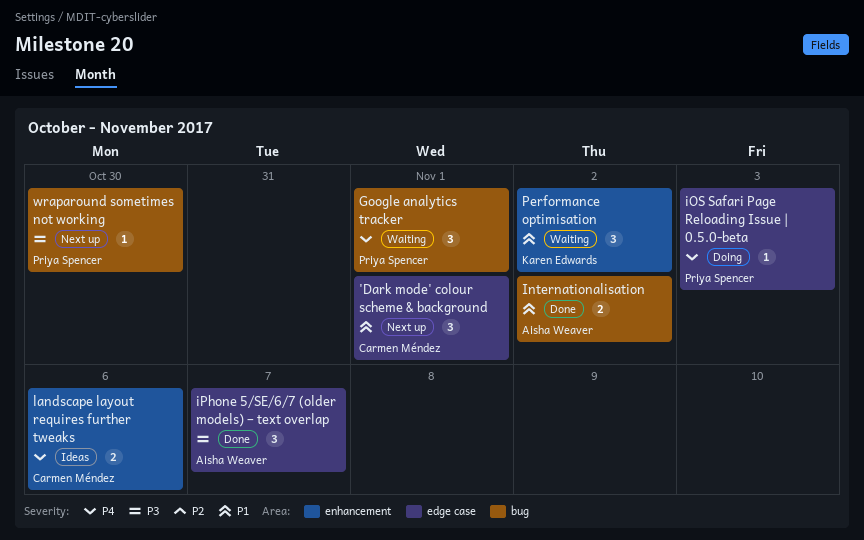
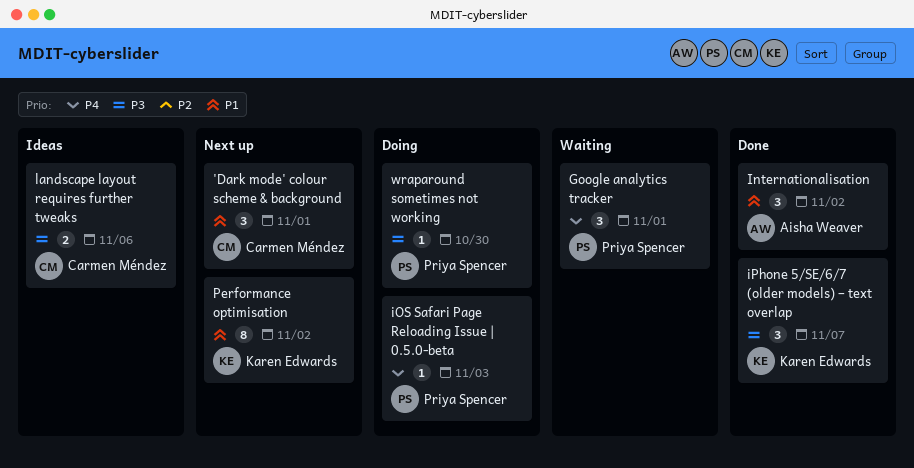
Internationalisation, estimate: 2 -> 3
iPhone 5/SE/6/7 (older models) – text overlap, owner: Aisha Weaver -> Karen Edwards
landscape layout requires further tweaks, priority: P4 -> P3
Performance optimisation, status: Waiting -> Next up
Performance optimisation, estimate: 3 -> 8
wraparound sometimes not working, status: Next up -> Doing

